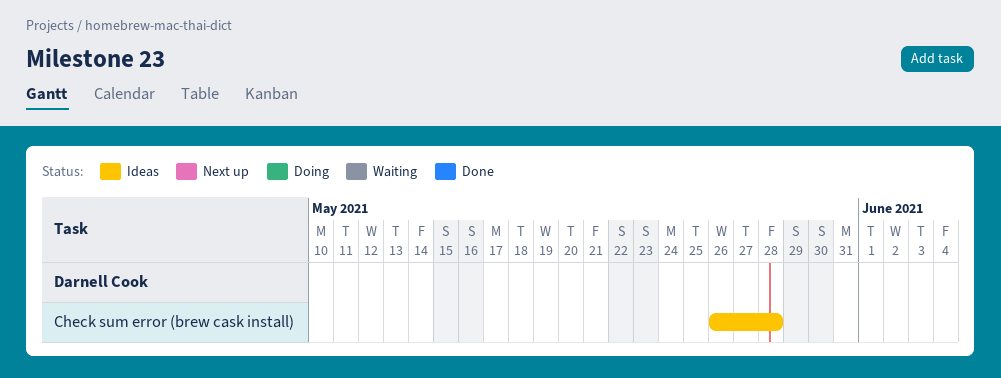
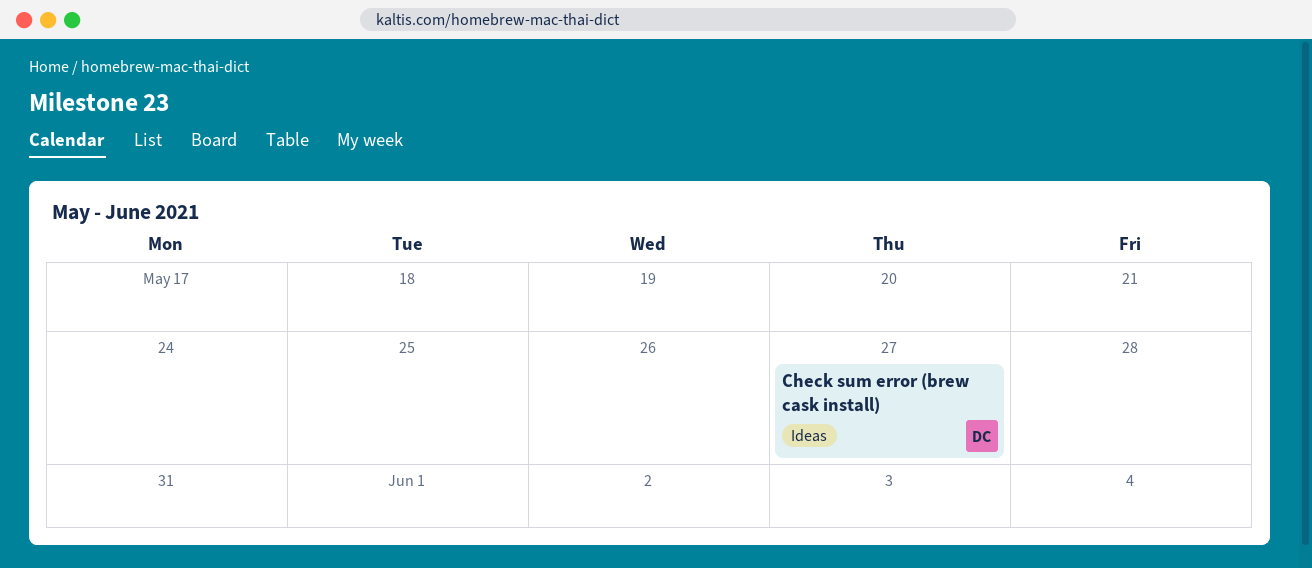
Check sum error (brew cask install), due: May 28 -> May 27

